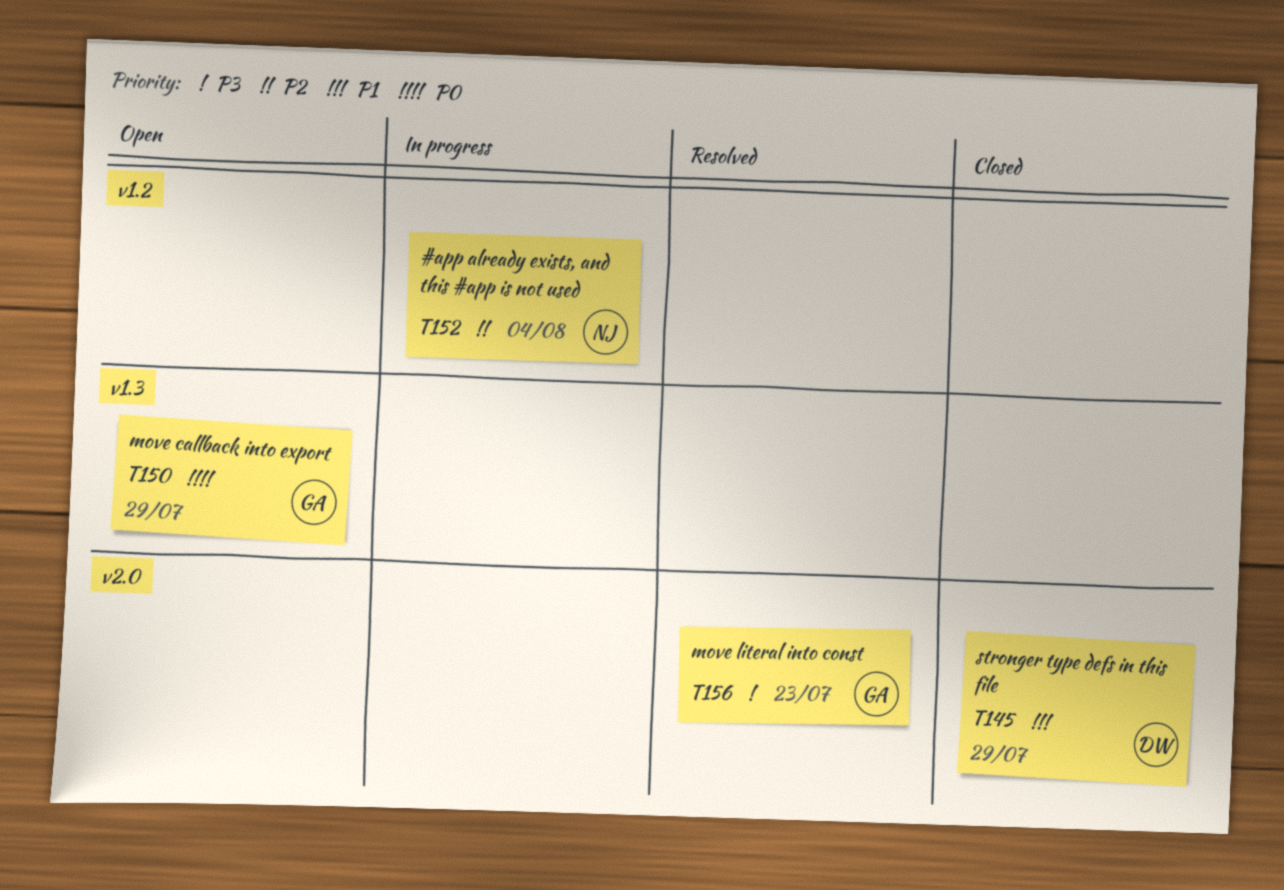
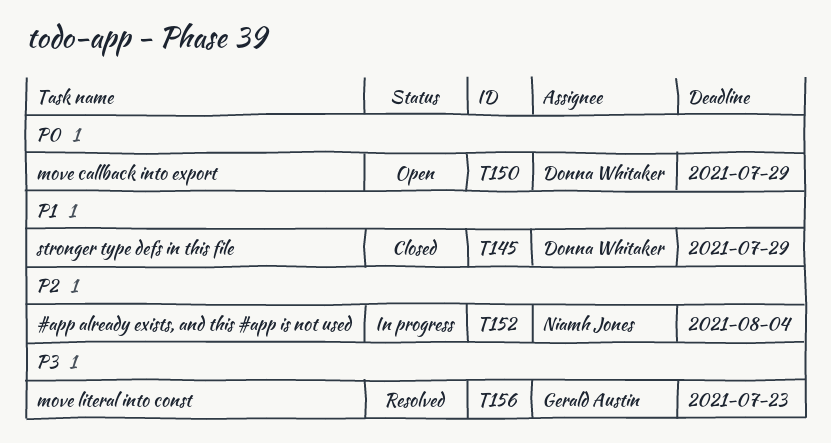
T150, owner: Gerald Austin -> Donna Whitaker

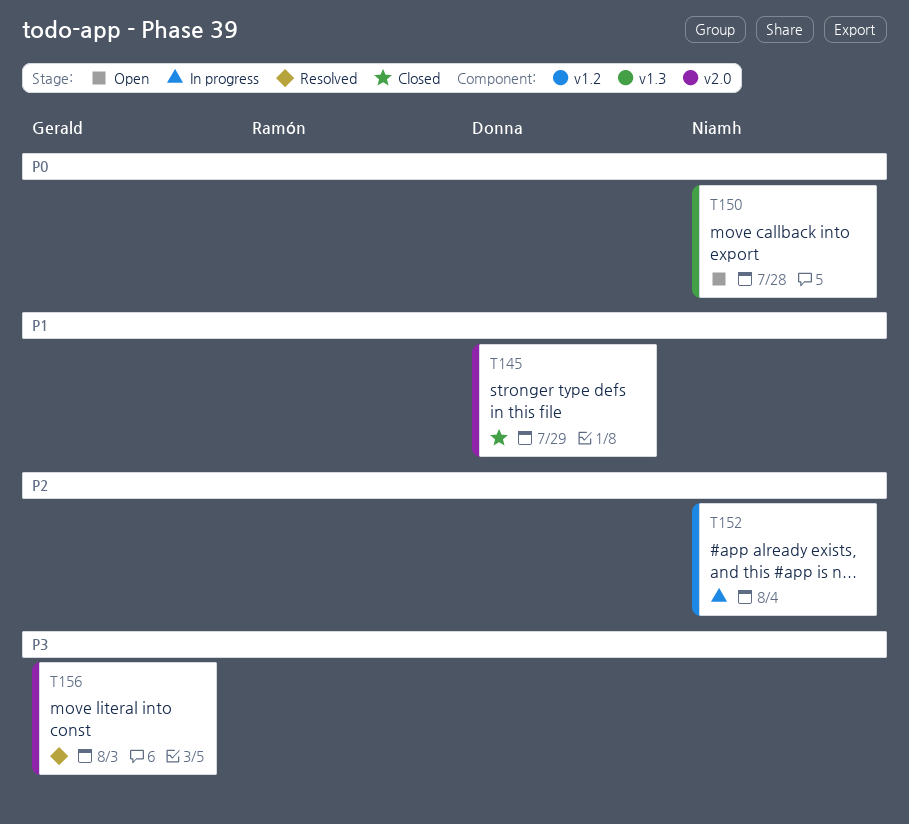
T150, owner: Donna Whitaker -> Niamh Jones
T150, due: Jul 29 -> Jul 28
T156, due: Jul 23 -> Aug 3

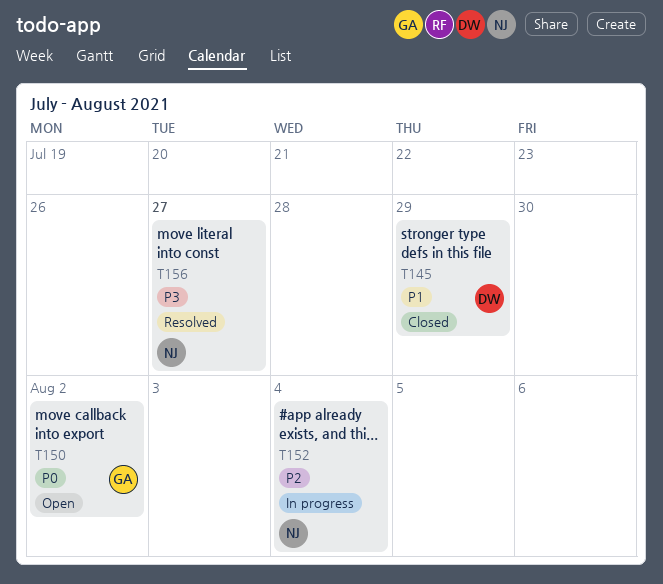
T150, owner: Niamh -> Gerald
T150, due: Jul 28 -> Aug 2
T156, owner: Gerald -> Niamh
T156, due: Aug 3 -> Jul 27

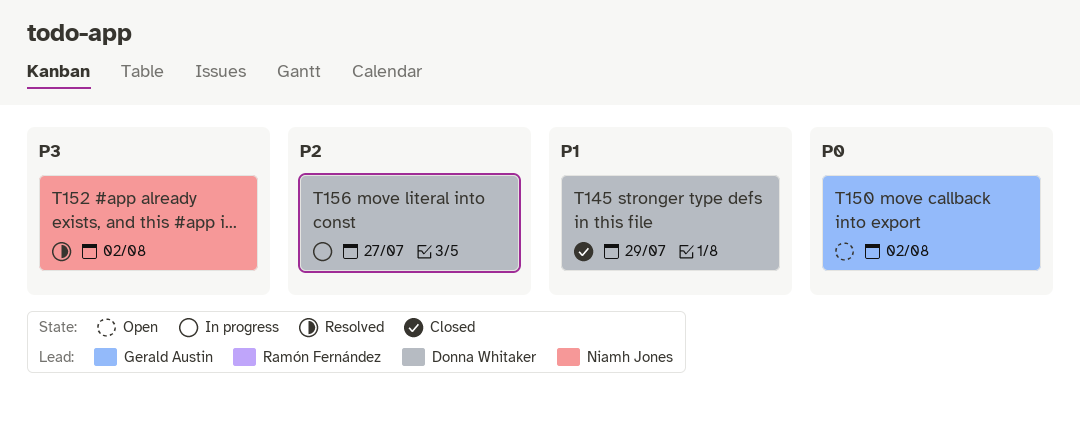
T152, status: In progress -> Resolved
T152, priority: P2 -> P3
T152, due: Aug 4 -> Aug 2
T156, status: Resolved -> In progress
T156, owner: Niamh Jones -> Donna Whitaker
T156, priority: P3 -> P2

